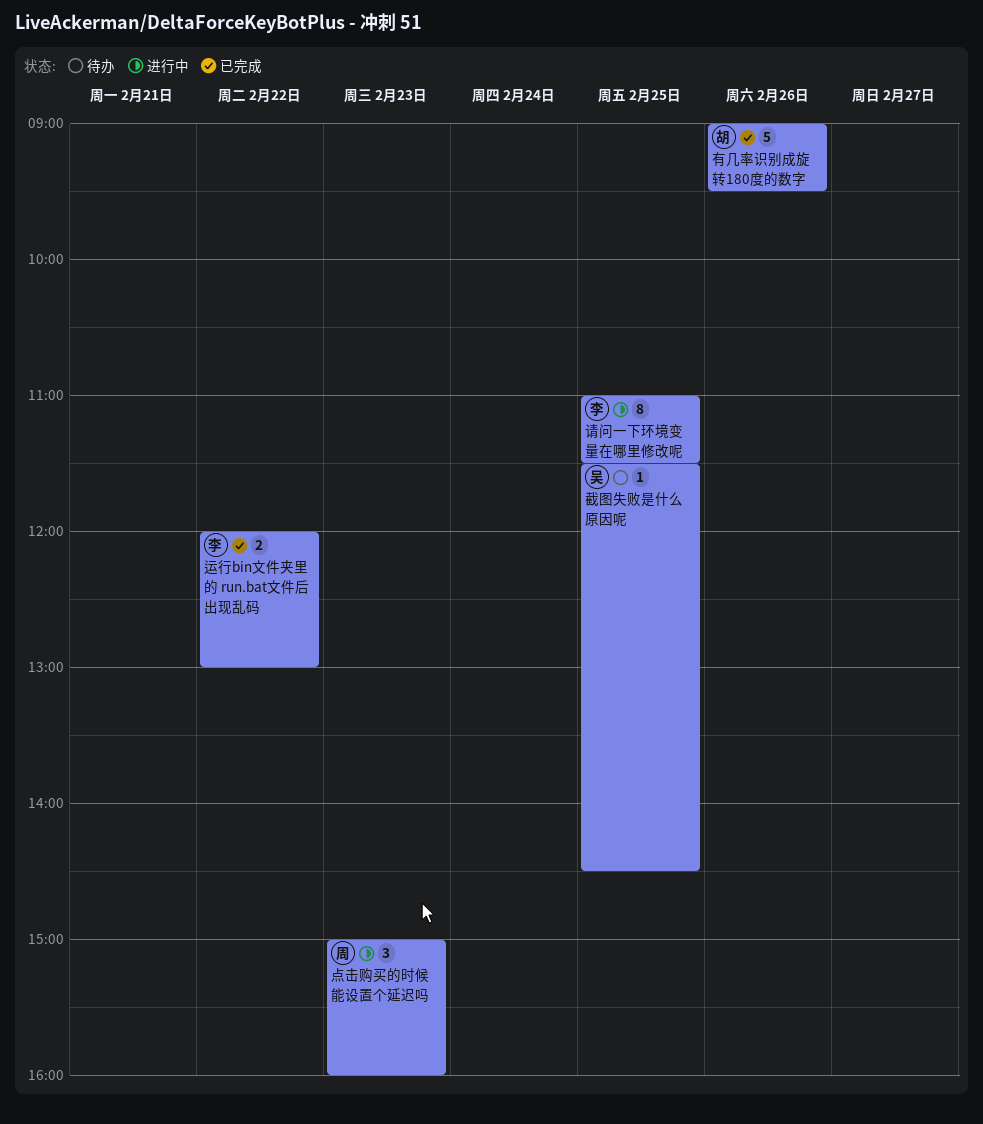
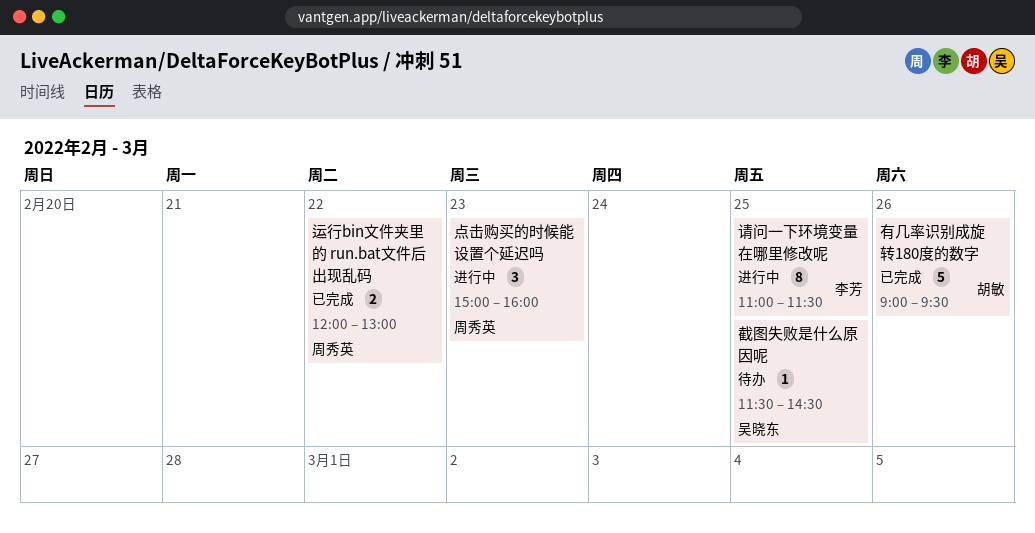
运行bin文件夹里的 run.bat文件后 出现乱码, owner: 李芳 -> 周秀英

